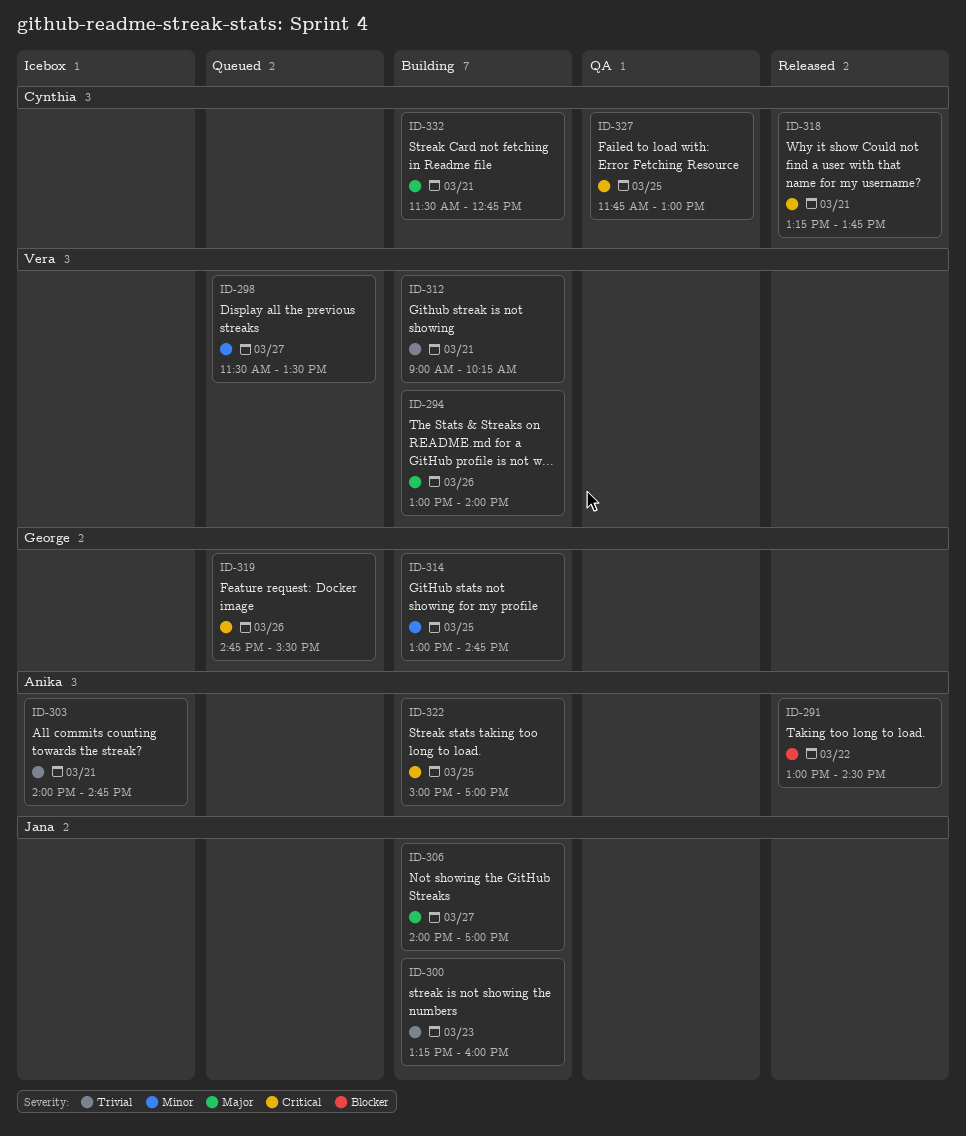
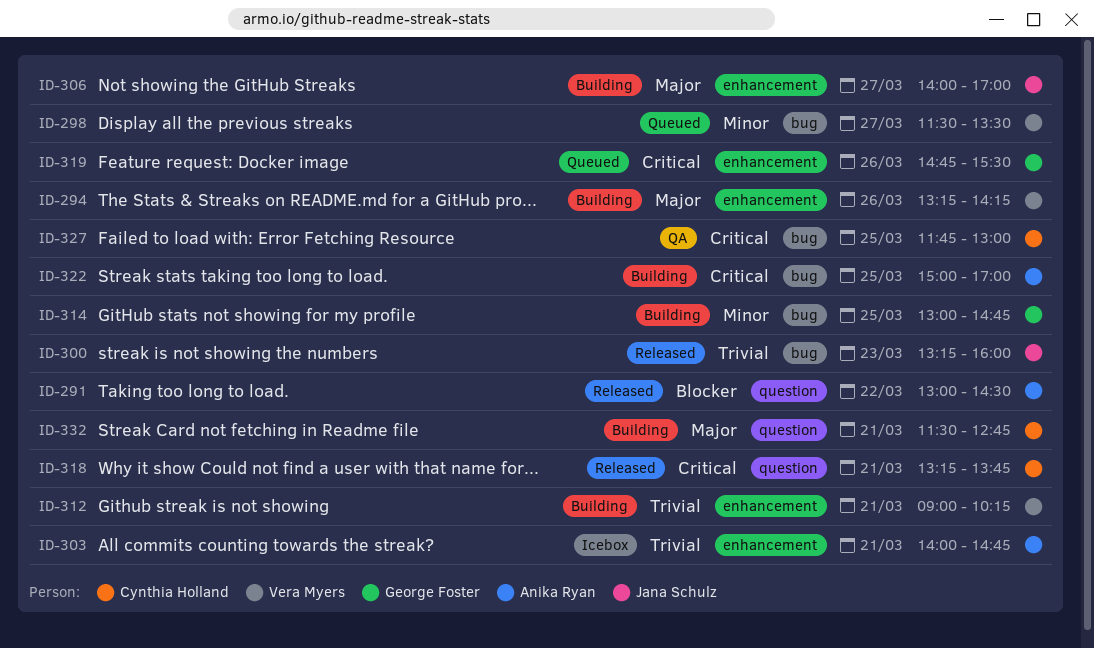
ID-294, begins: 13:00 -> 13:15
ID-294, ends: 14:00 -> 14:15
ID-300, status: Building -> Released

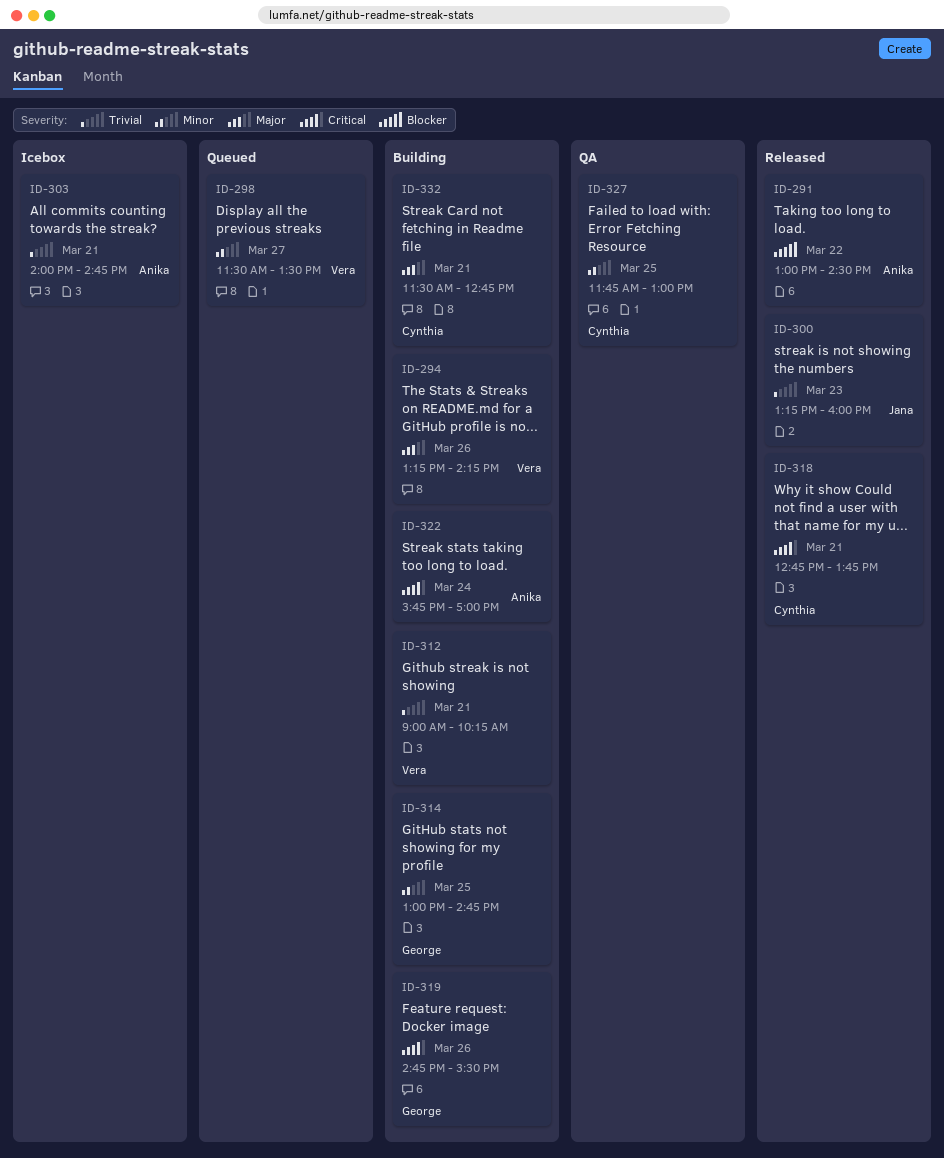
ID-306: present -> none
ID-318, begins: 13:15 -> 12:45
ID-319, status: Queued -> Building
ID-322, day: Mar 25 -> Mar 24
ID-322, begins: 15:00 -> 15:45
ID-327, priority: Critical -> Minor

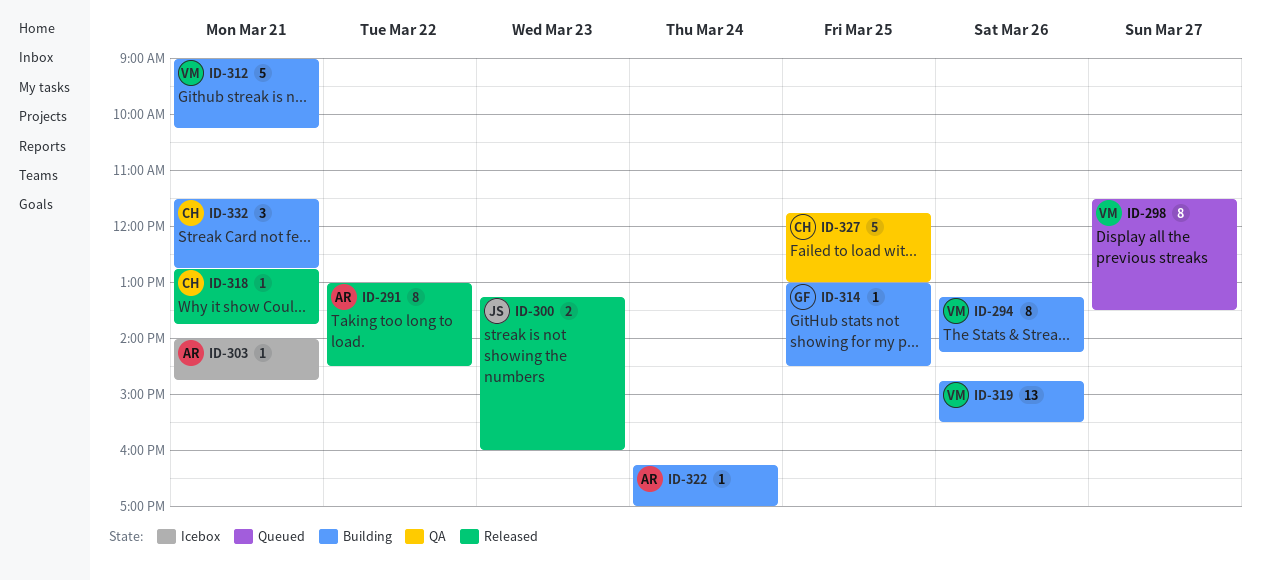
ID-314, ends: 14:45 -> 14:30
ID-319, owner: George -> Vera
ID-322, begins: 15:45 -> 16:15

